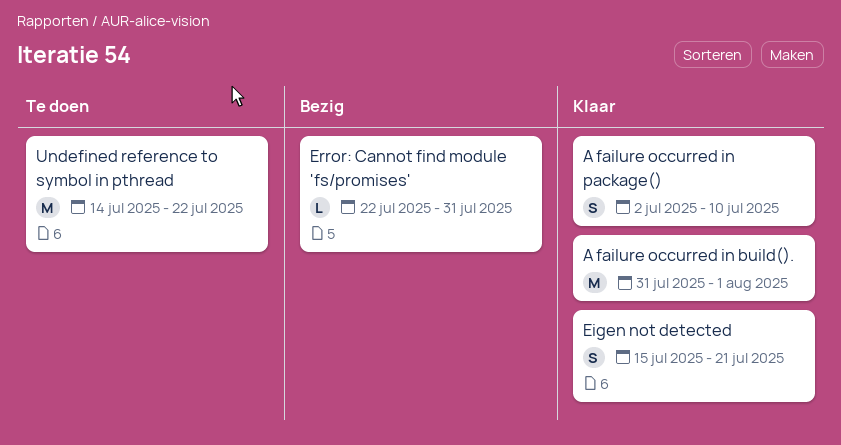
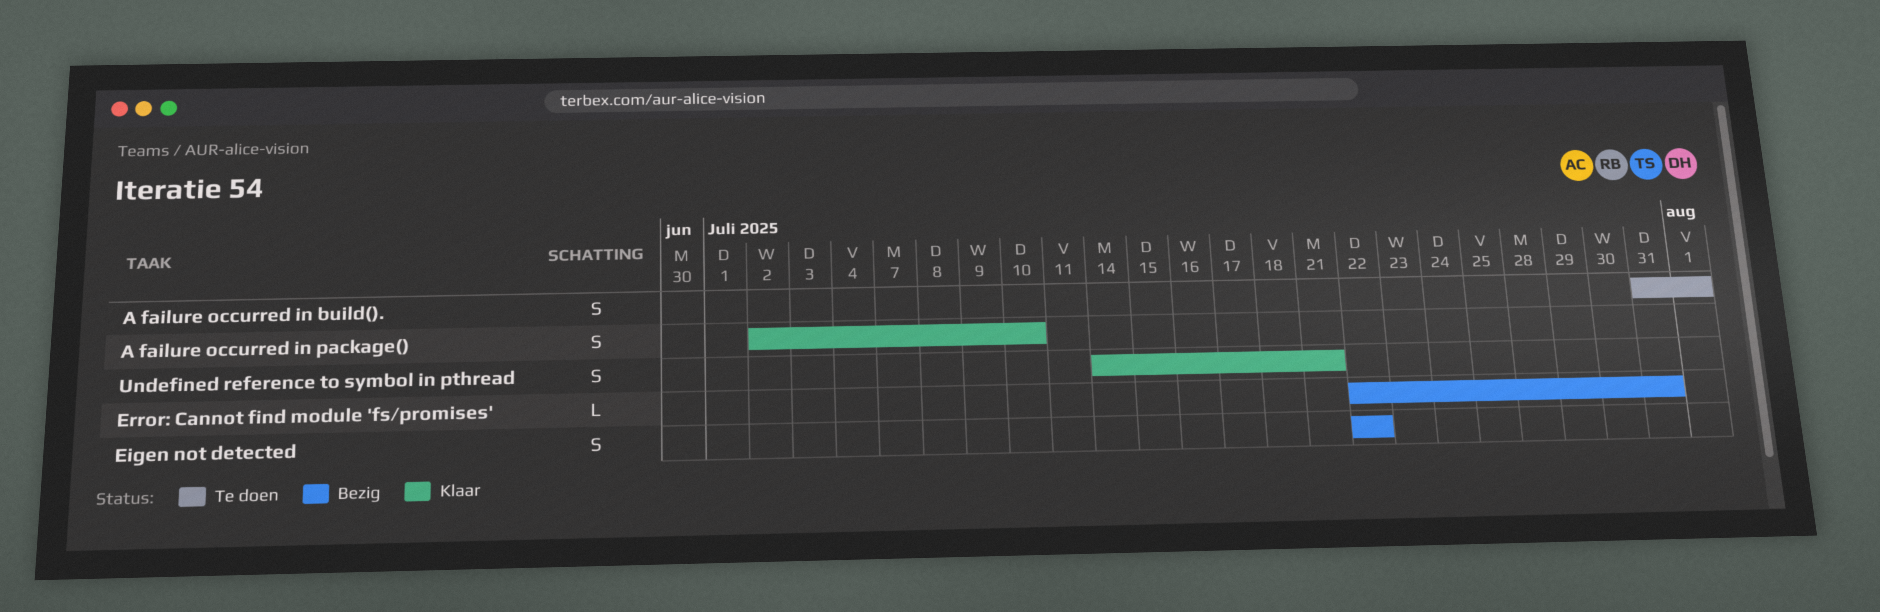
A failure occurred in build()., status: Klaar -> Te doen
A failure occurred in build()., estimate: M -> S
Eigen not detected, status: Klaar -> Bezig
Eigen not detected, start: Jul 15 -> Jul 22
Eigen not detected, due: Jul 21 -> Jul 22
Undefined reference to symbol in pthread, status: Te doen -> Klaar
Undefined reference to symbol in pthread, estimate: M -> S
Undefined reference to symbol in pthread, due: Jul 22 -> Jul 21

